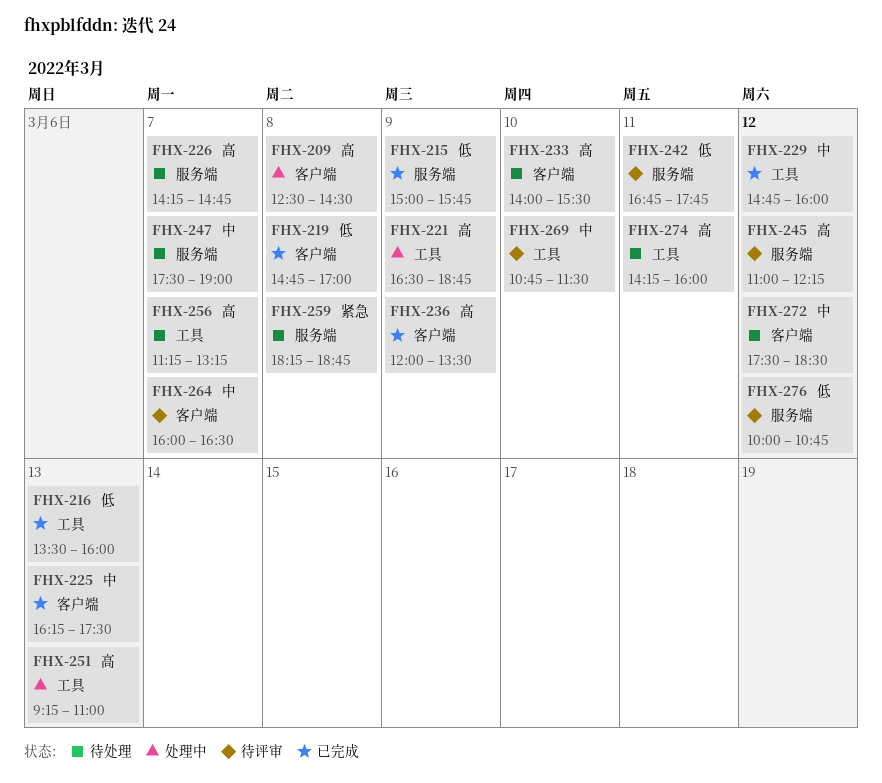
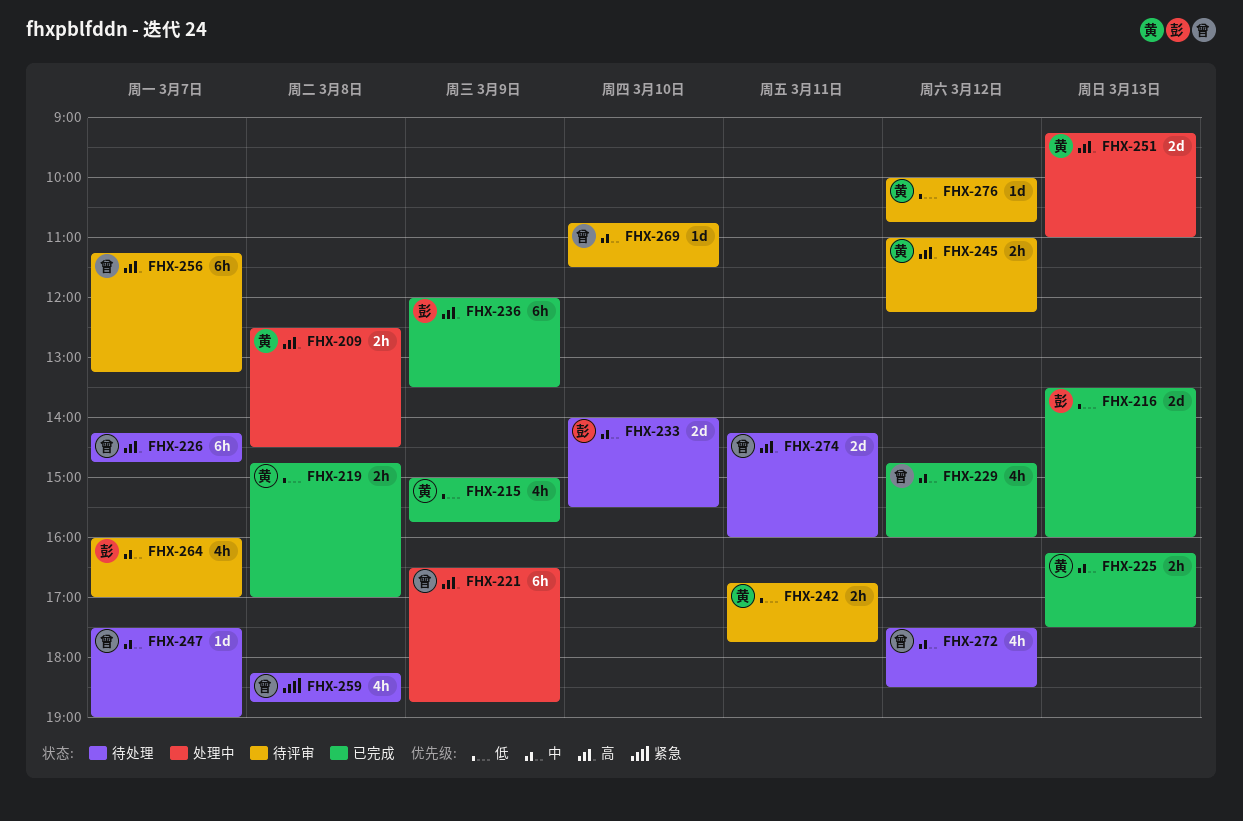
FHX-233, priority: 高 -> 中
FHX-256, status: 待处理 -> 待评审
FHX-264, ends: 16:30 -> 17:00

